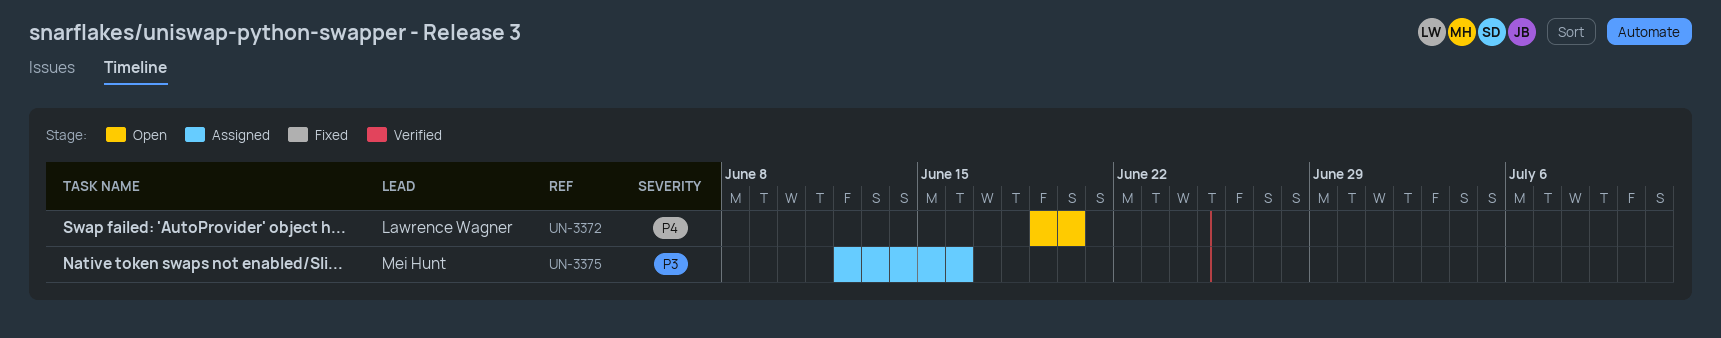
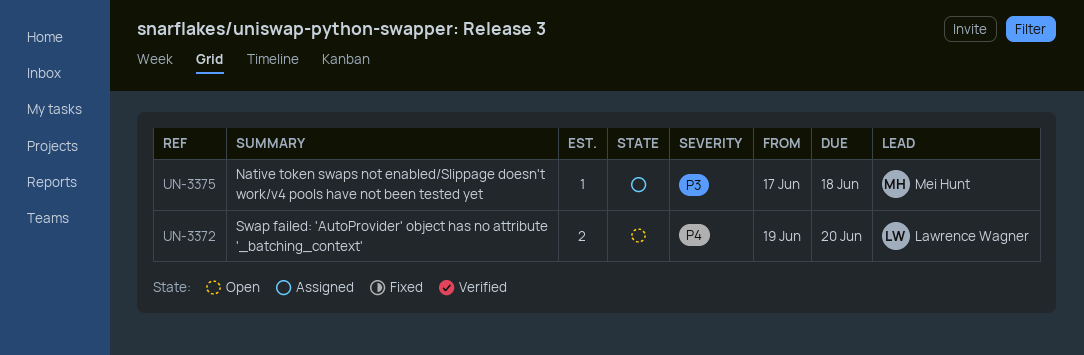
UN-3375, start: Jun 12 -> Jun 17
UN-3375, due: Jun 16 -> Jun 18

